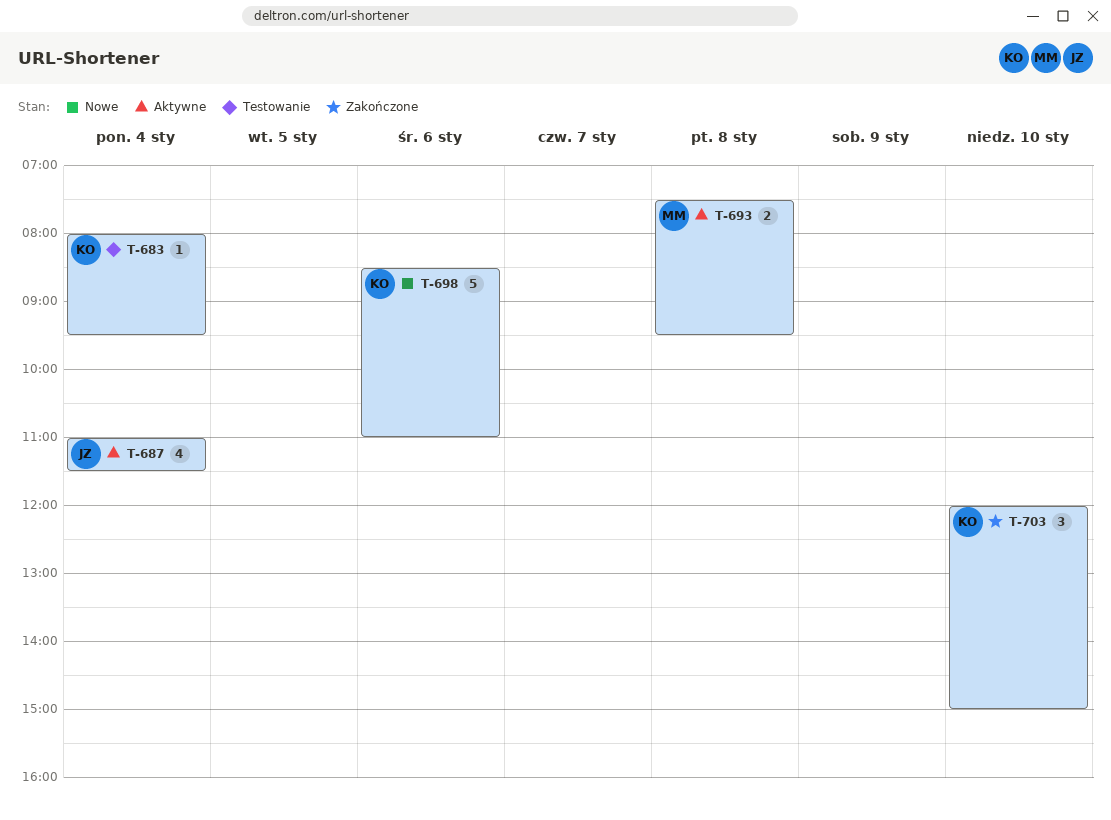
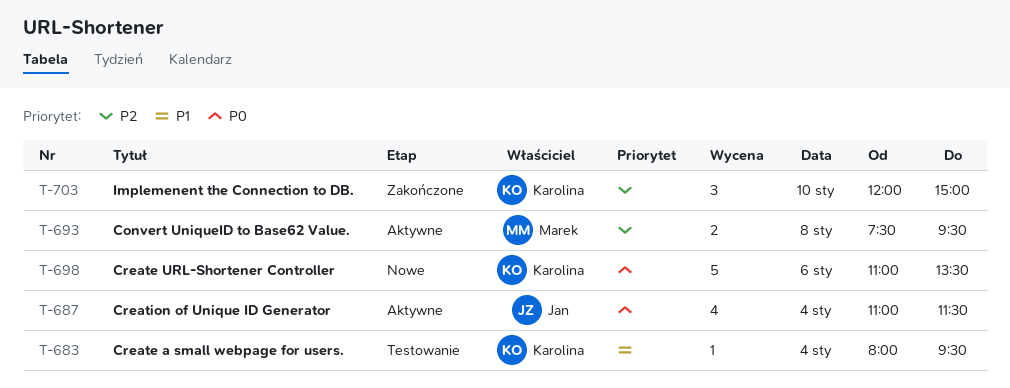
T-698, begins: 08:30 -> 11:00
T-698, ends: 11:00 -> 13:30

